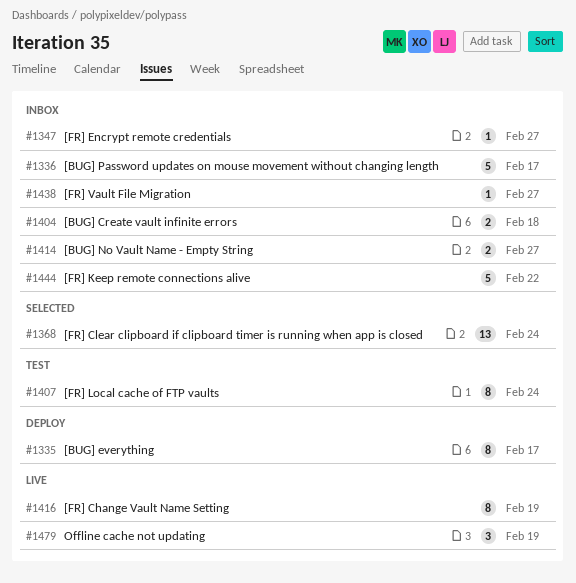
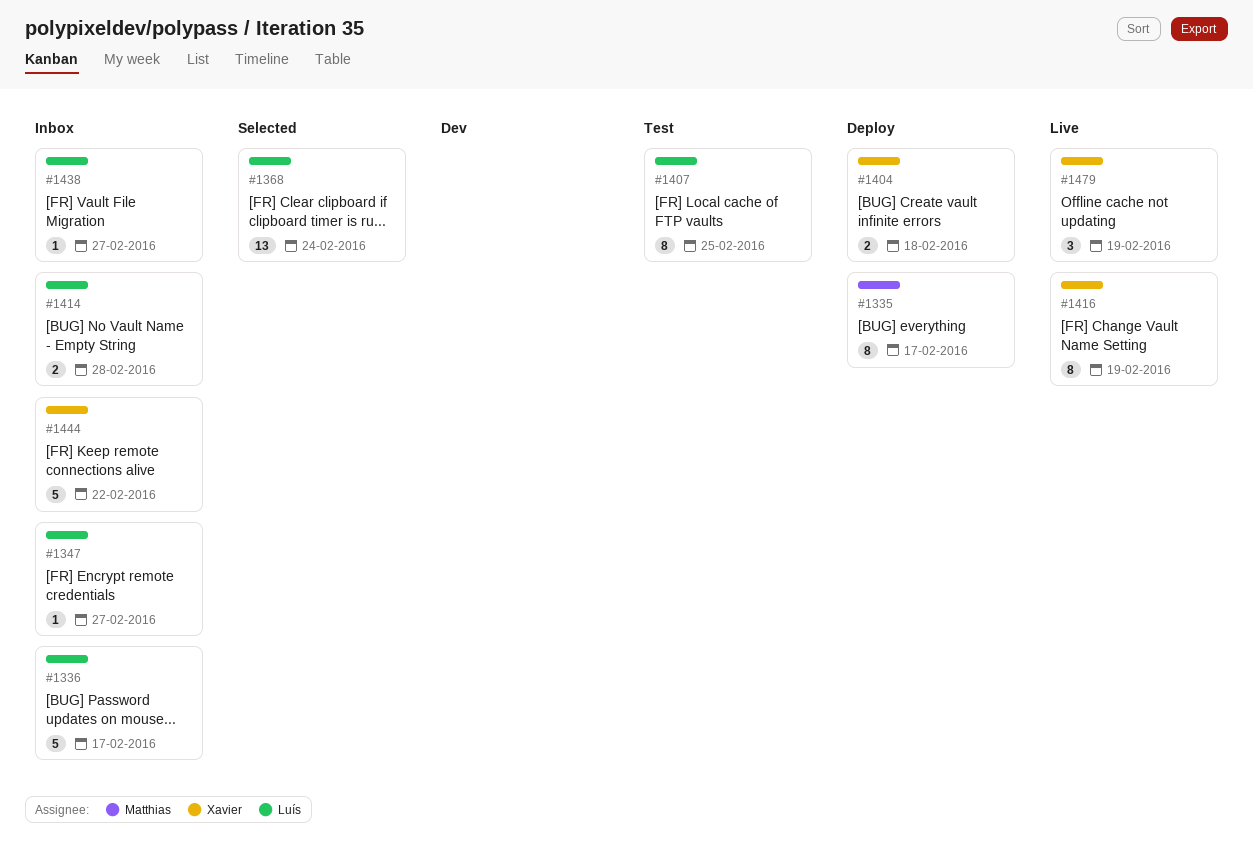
#1404, status: Inbox -> Deploy
#1407, due: Feb 24 -> Feb 25
#1414, due: Feb 27 -> Feb 28

